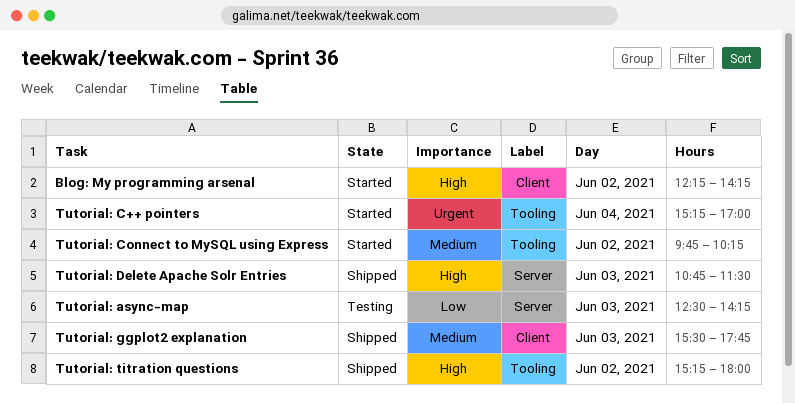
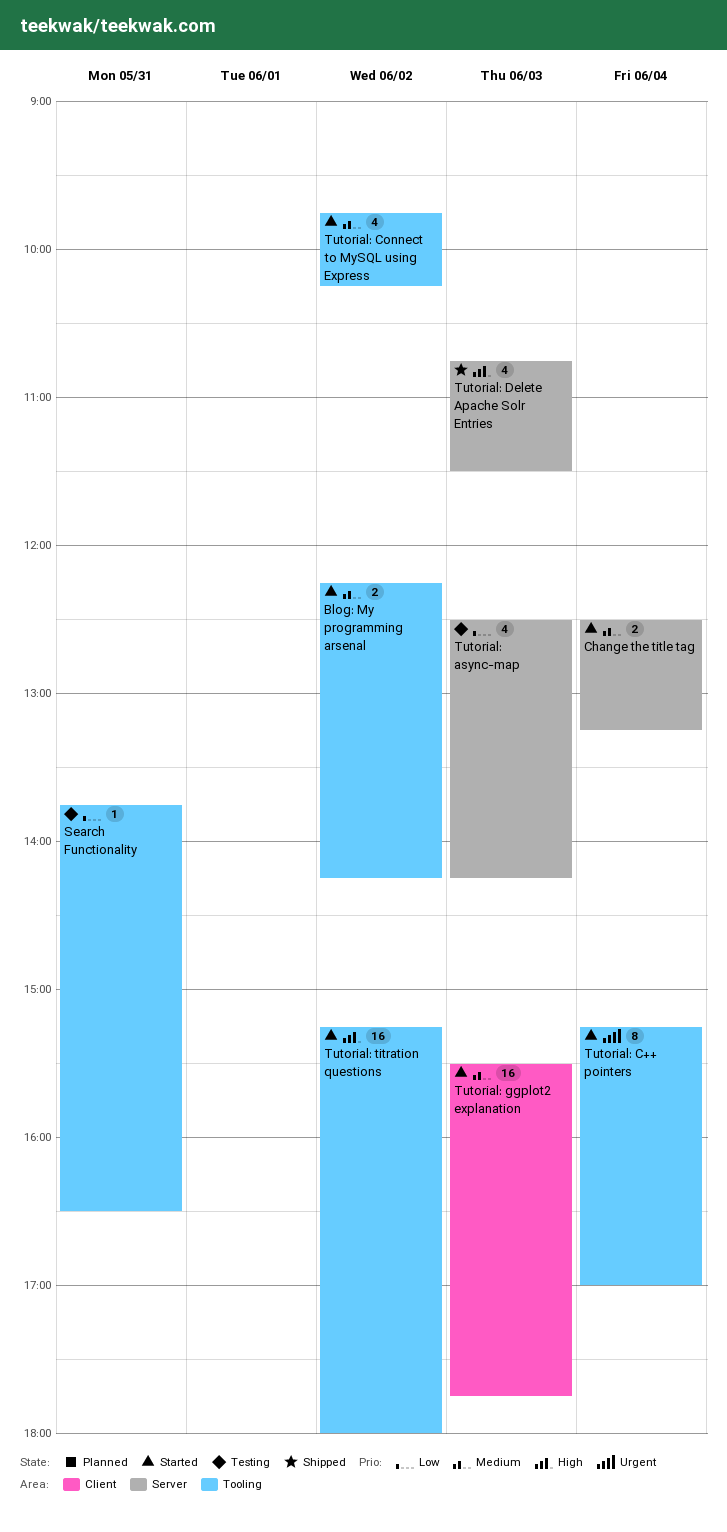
Blog: My programming arsenal, priority: High -> Medium
Blog: My programming arsenal, label: Client -> Tooling
Change the title tag: none -> present
Search Functionality: none -> present
Tutorial: ggplot2 explanation, status: Shipped -> Started
Tutorial: titration questions, status: Shipped -> Started

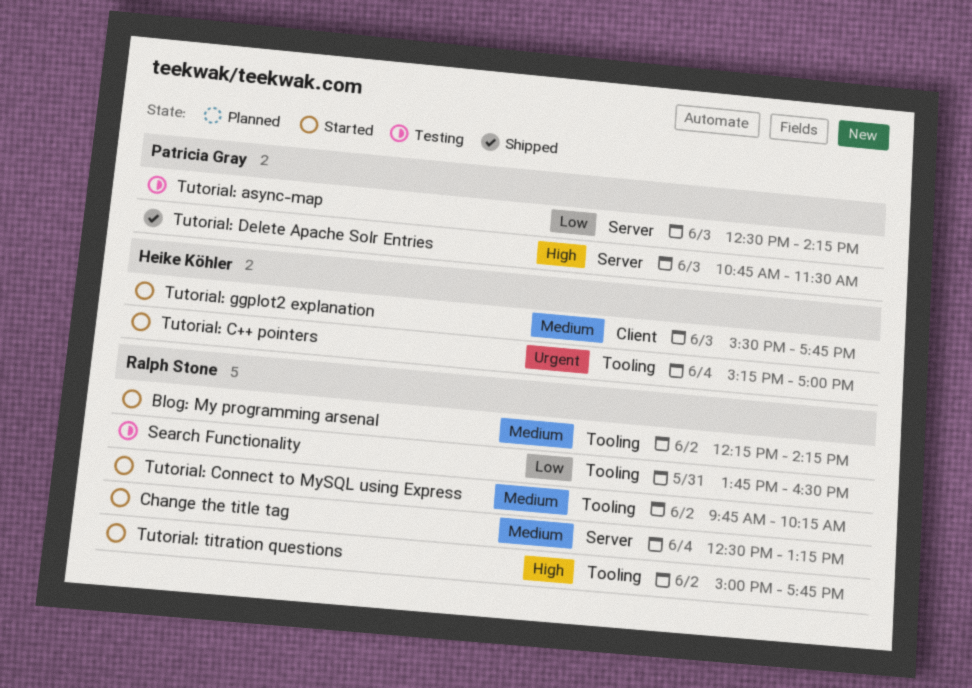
Tutorial: titration questions, begins: 15:15 -> 15:00
Tutorial: titration questions, ends: 18:00 -> 17:45

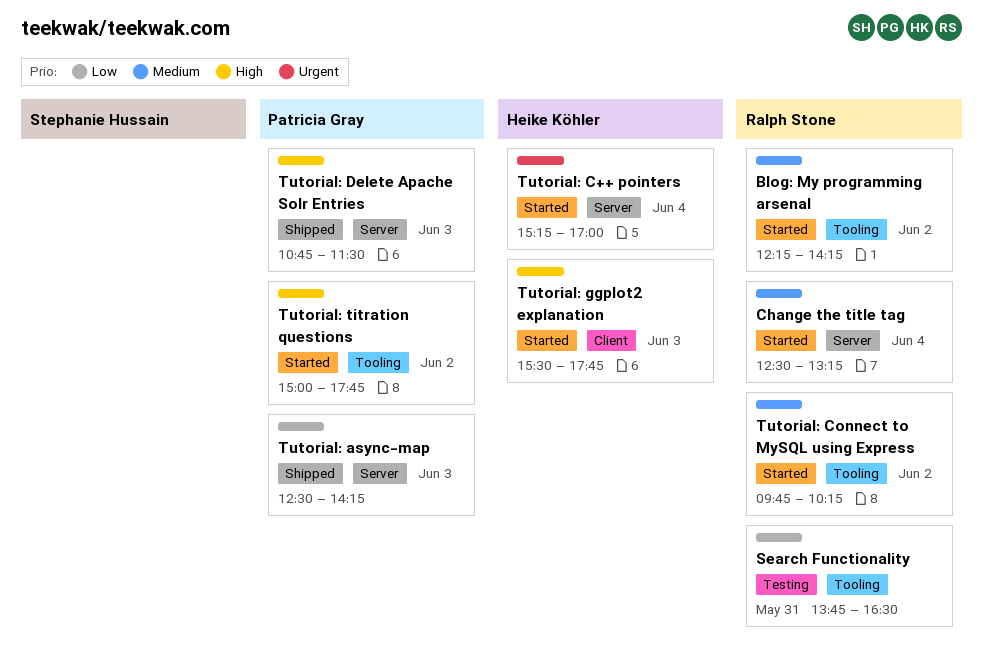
Tutorial: async-map, status: Testing -> Shipped
Tutorial: C++ pointers, label: Tooling -> Server
Tutorial: ggplot2 explanation, priority: Medium -> High
Tutorial: titration questions, owner: Ralph Stone -> Patricia Gray

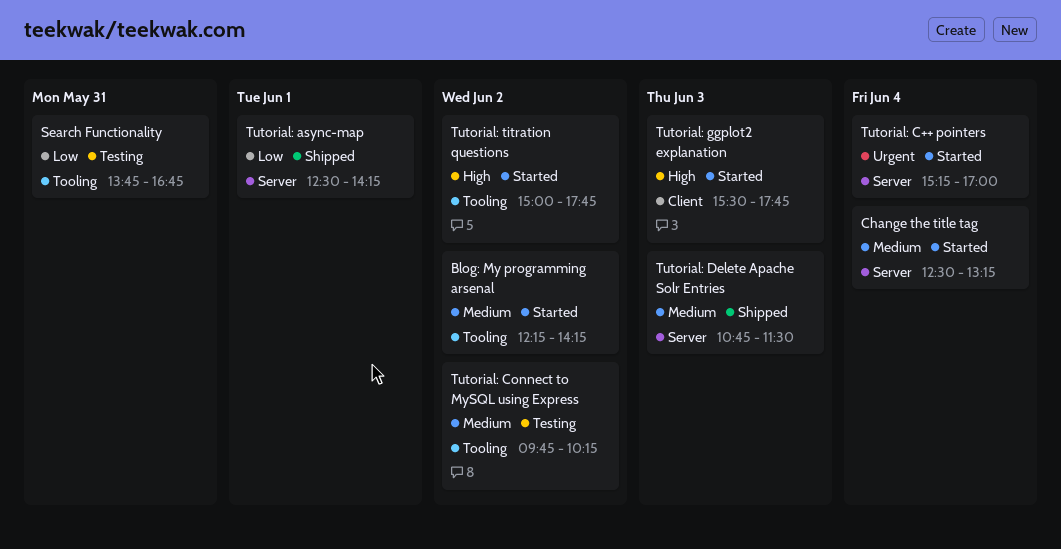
Search Functionality, ends: 16:30 -> 16:45
Tutorial: async-map, day: Jun 3 -> Jun 1
Tutorial: Connect to MySQL using Express, status: Started -> Testing
Tutorial: Delete Apache Solr Entries, priority: High -> Medium

